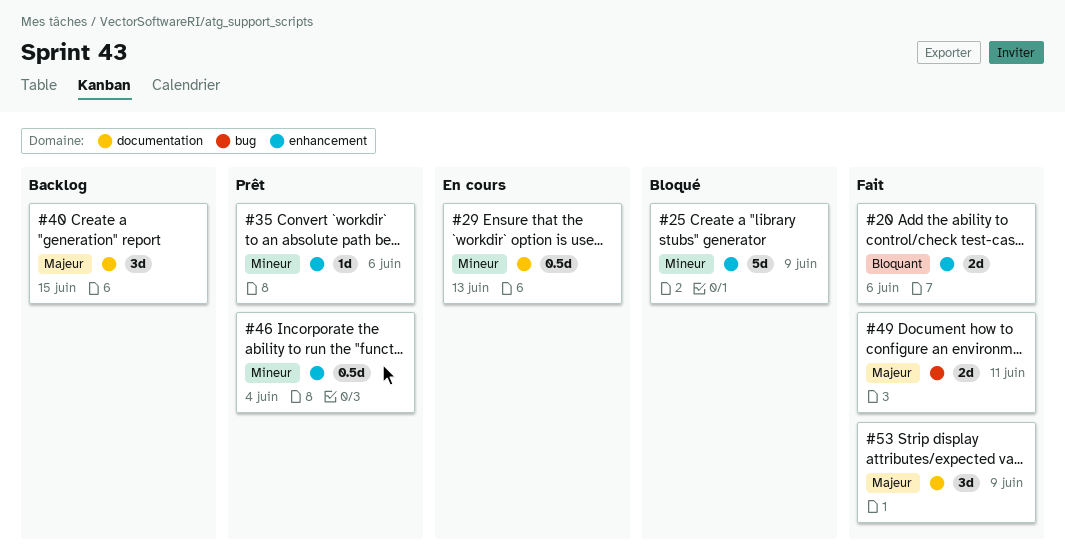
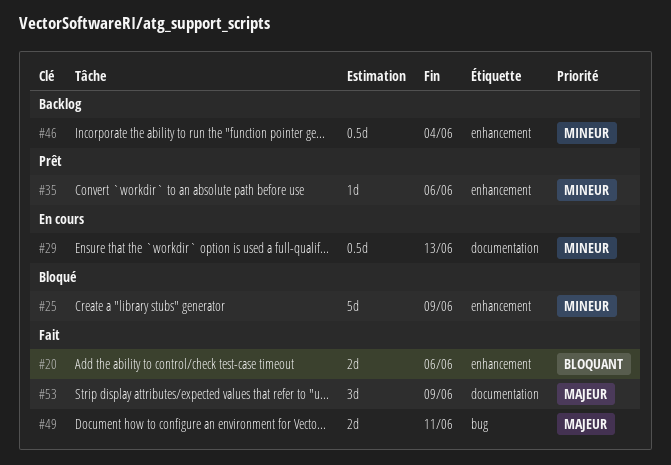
#40: present -> none
#46, status: Prêt -> Backlog

